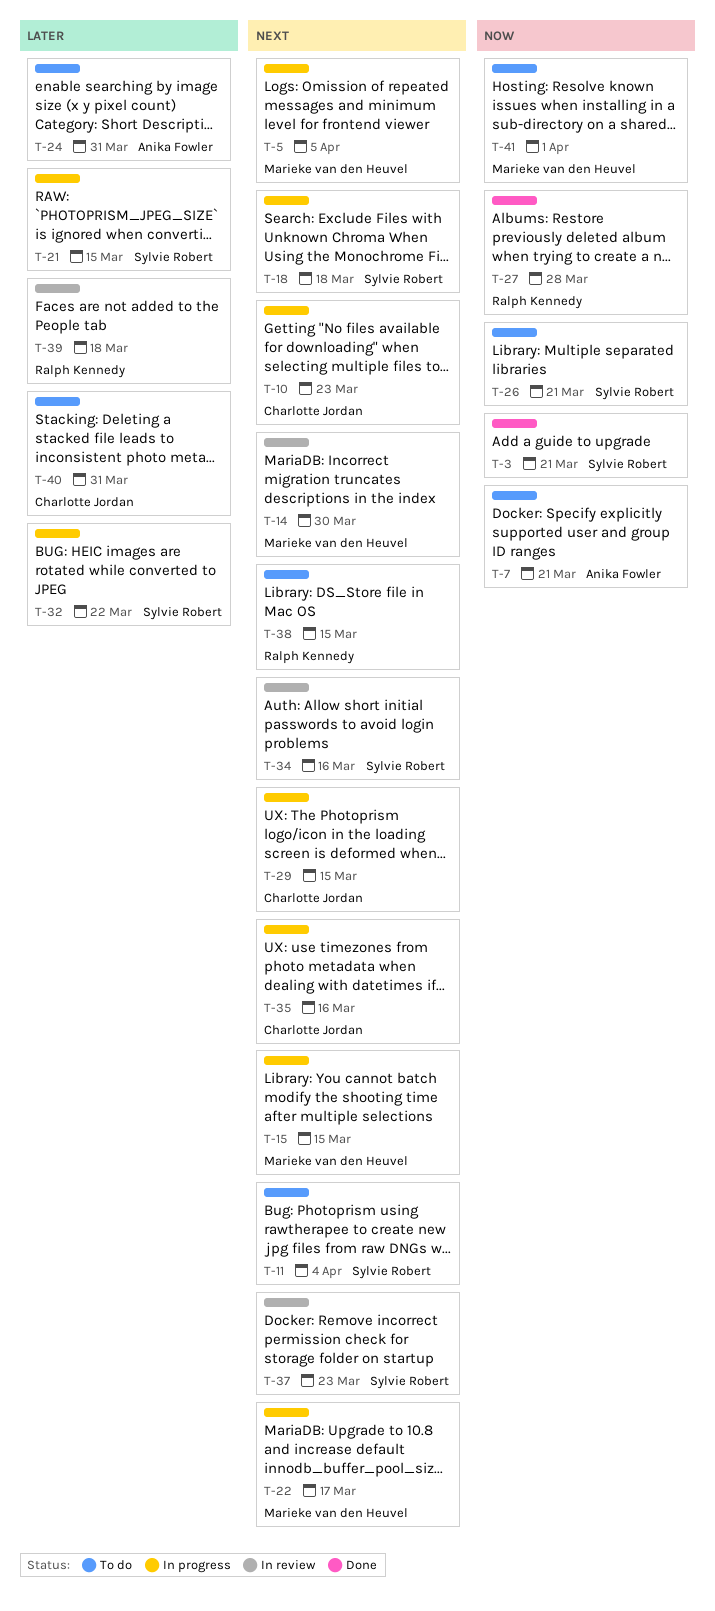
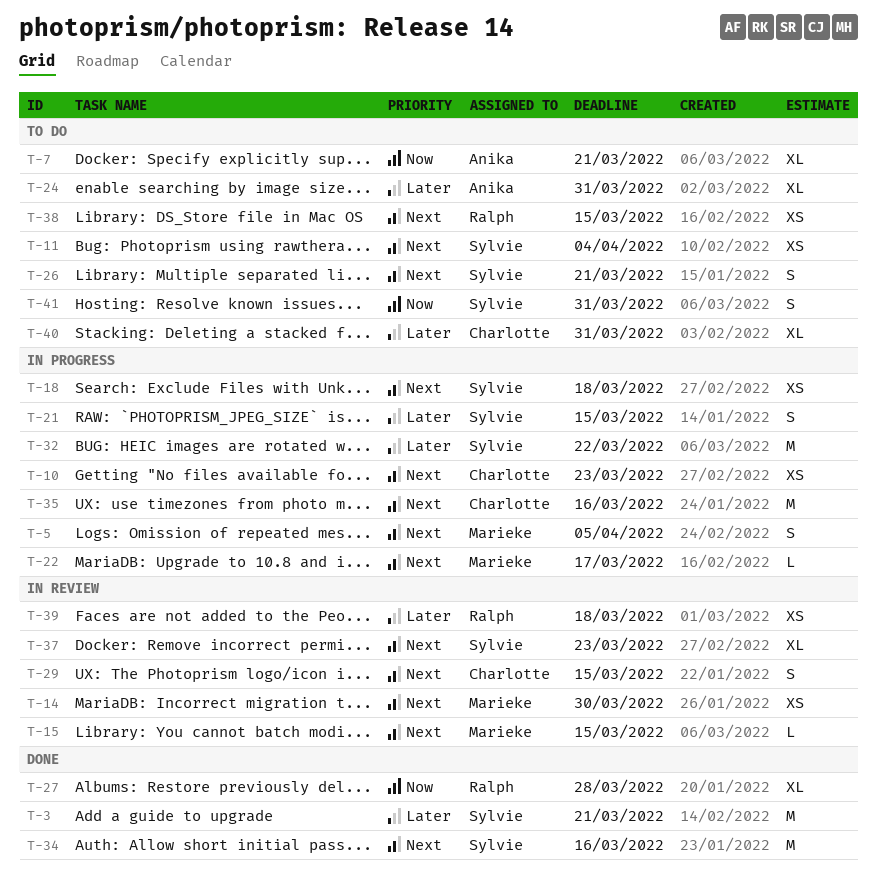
T-3, priority: Now -> Later
T-15, status: In progress -> In review
T-26, priority: Now -> Next
T-29, status: In progress -> In review
T-34, status: In review -> Done
T-41, owner: Marieke van den Heuvel -> Sylvie Robert
T-41, due: Apr 1 -> Mar 31

